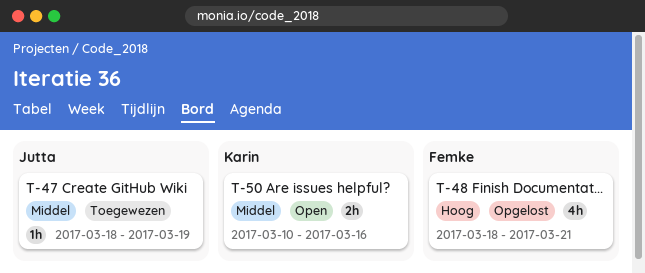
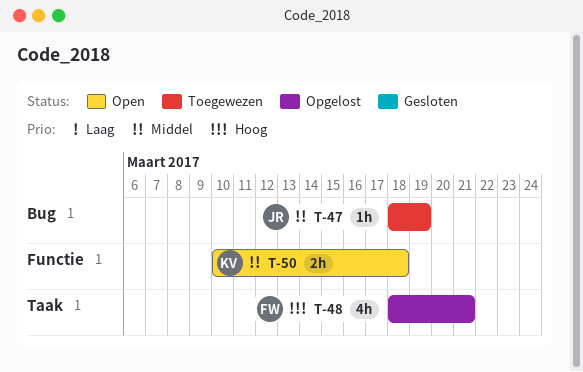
T-50, due: Mar 16 -> Mar 18

